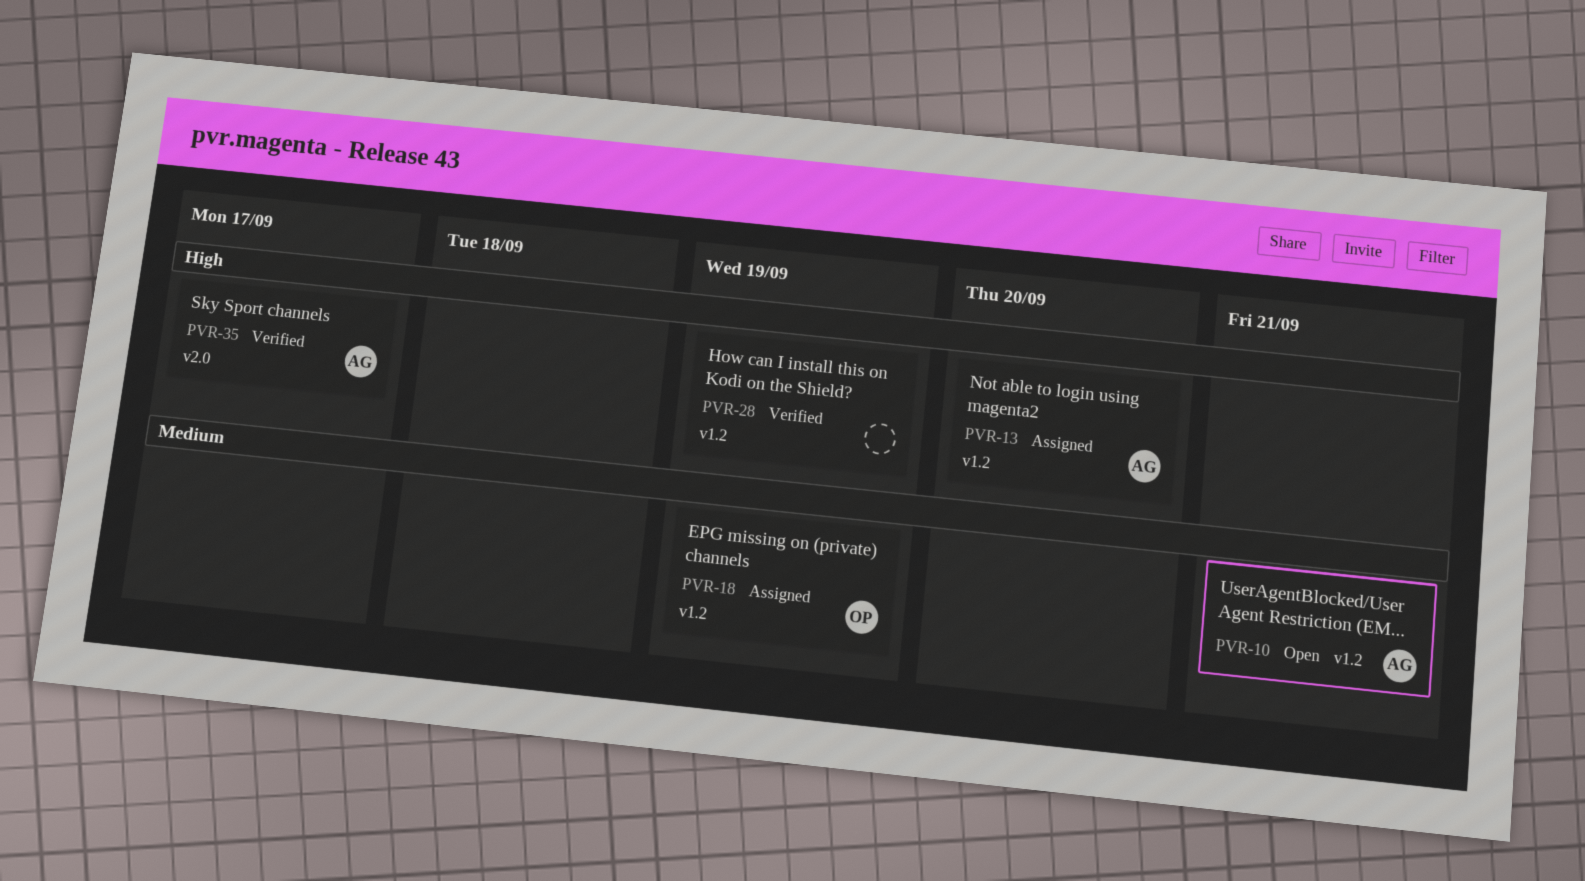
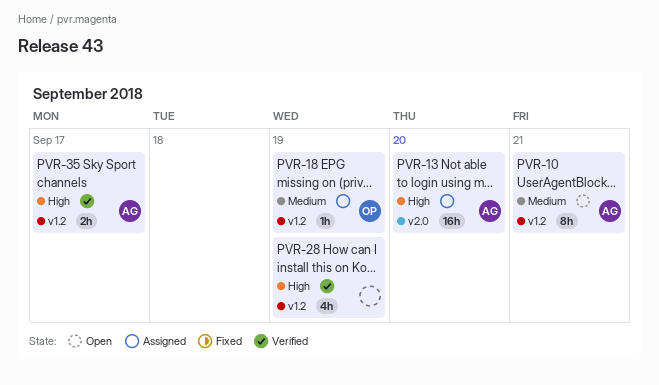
PVR-13, label: v1.2 -> v2.0
PVR-35, label: v2.0 -> v1.2

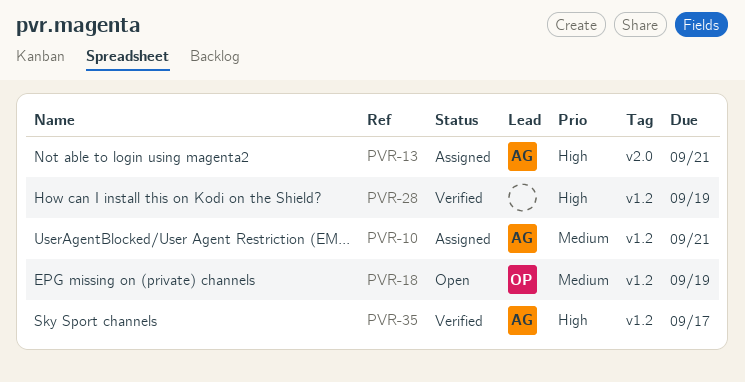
PVR-10, status: Open -> Assigned
PVR-13, due: Sep 20 -> Sep 21
PVR-18, status: Assigned -> Open

